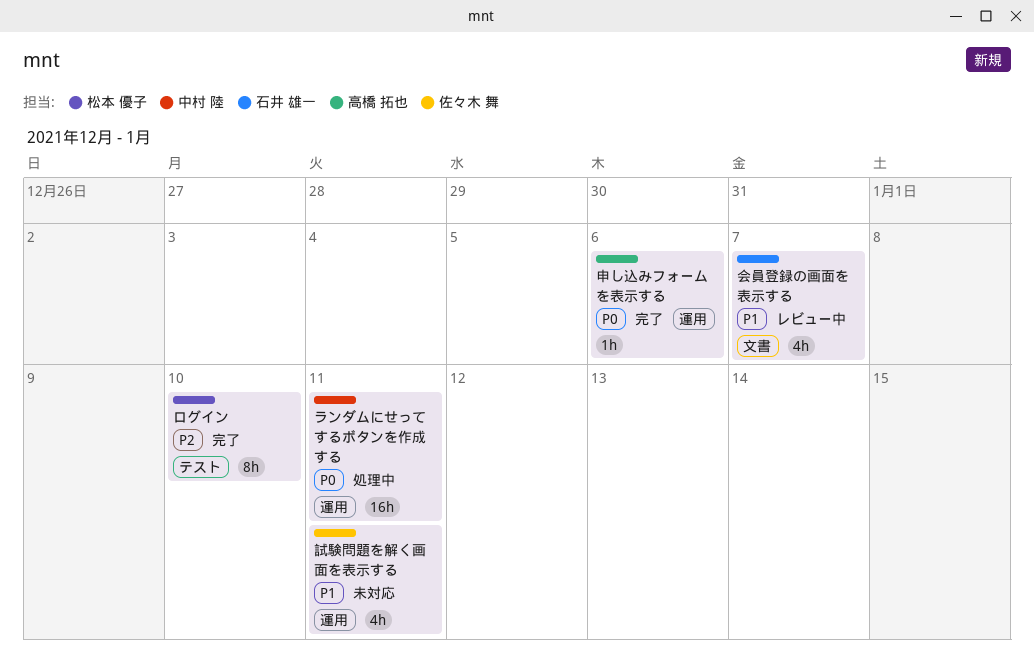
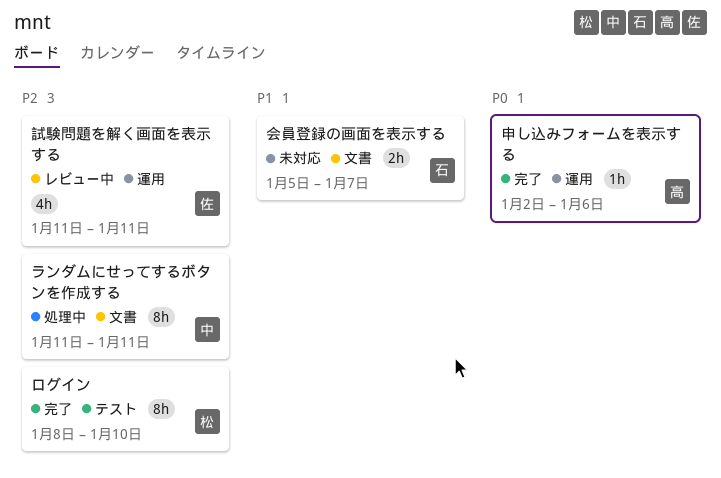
ランダムにせってするボタンを作成する, priority: P0 -> P2
ランダムにせってするボタンを作成する, label: 運用 -> 文書
ランダムにせってするボタンを作成する, estimate: 16h -> 8h
会員登録の画面を表示する, status: レビュー中 -> 未対応
会員登録の画面を表示する, estimate: 4h -> 2h
試験問題を解く画面を表示する, status: 未対応 -> レビュー中
試験問題を解く画面を表示する, priority: P1 -> P2

